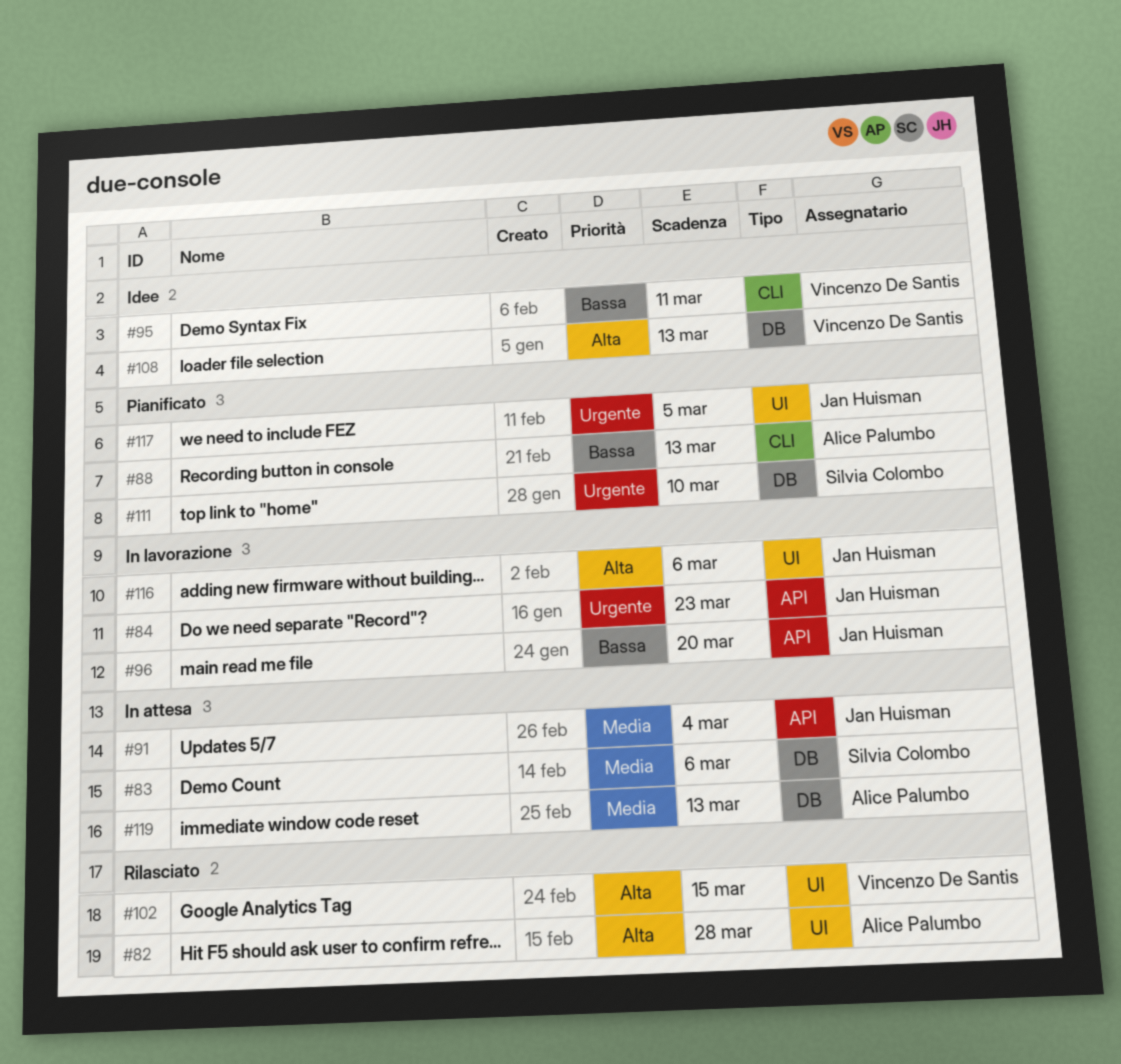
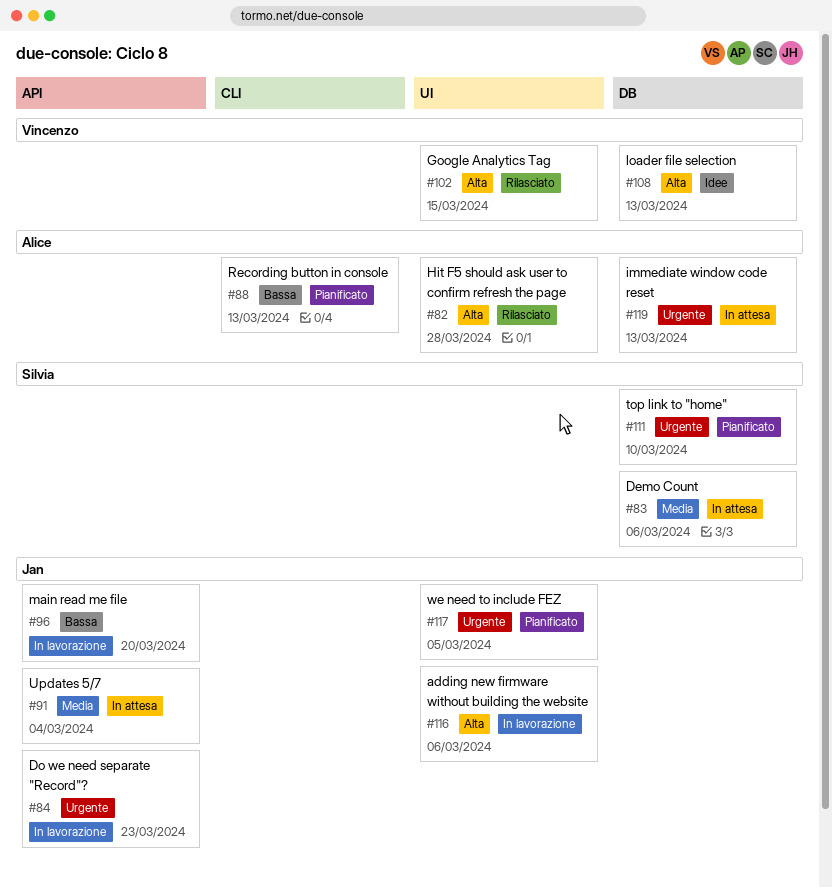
#95: present -> none
#119, priority: Media -> Urgente

